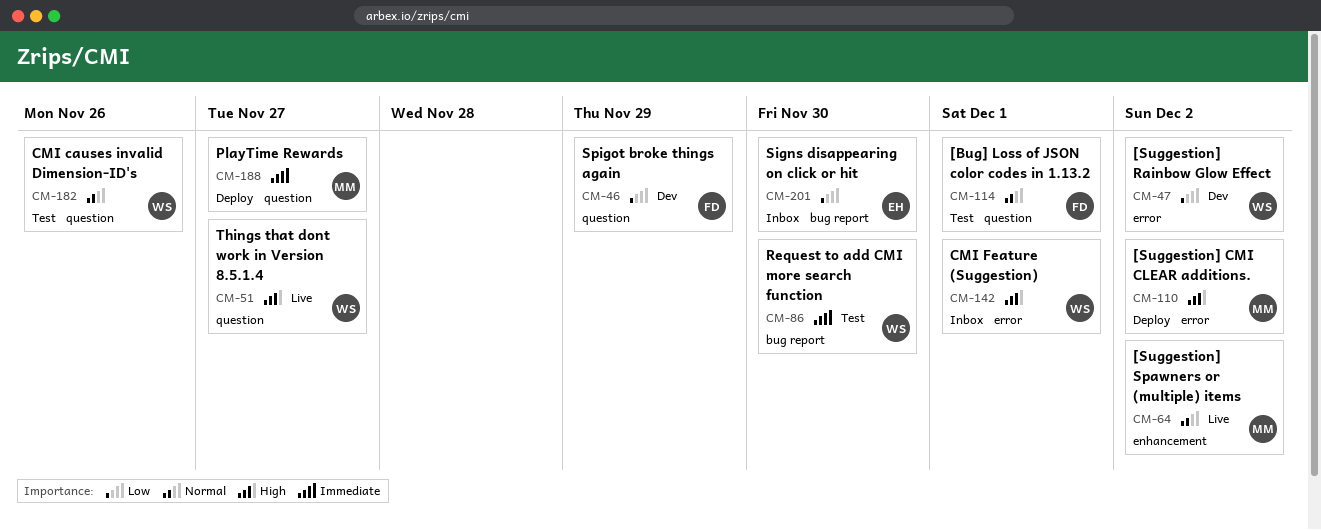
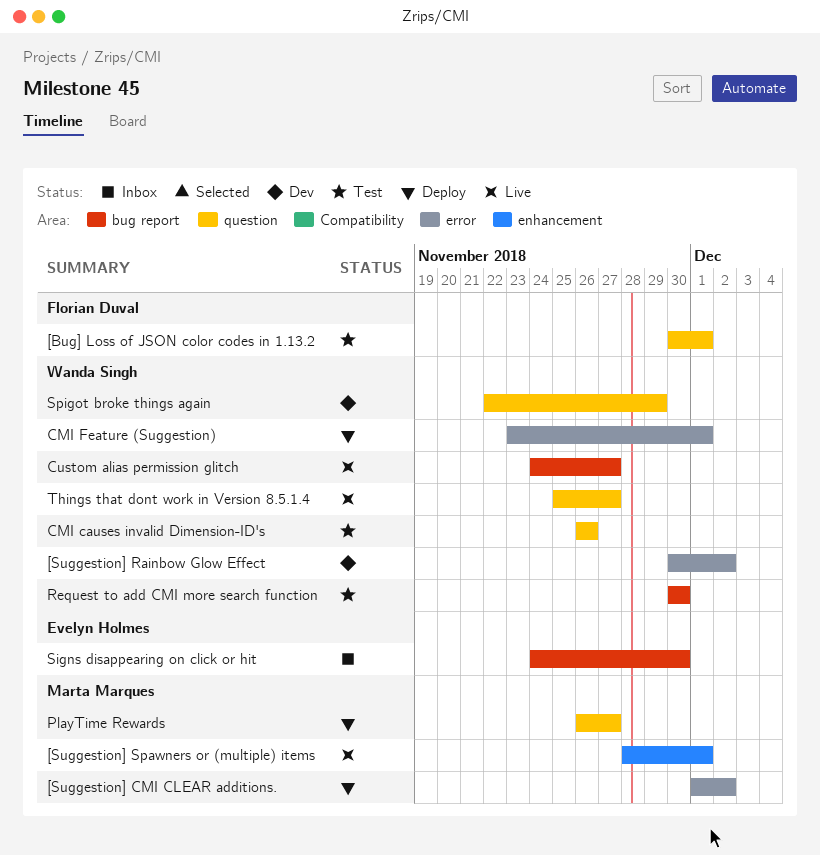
[Suggestion] Spawners or (multiple) items, due: Dec 2 -> Dec 1
CMI Feature (Suggestion), status: Inbox -> Deploy
Custom alias permission glitch: none -> present
Spigot broke things again, owner: Florian Duval -> Wanda Singh

